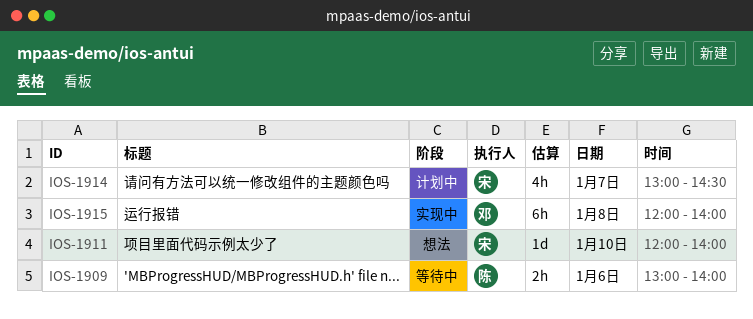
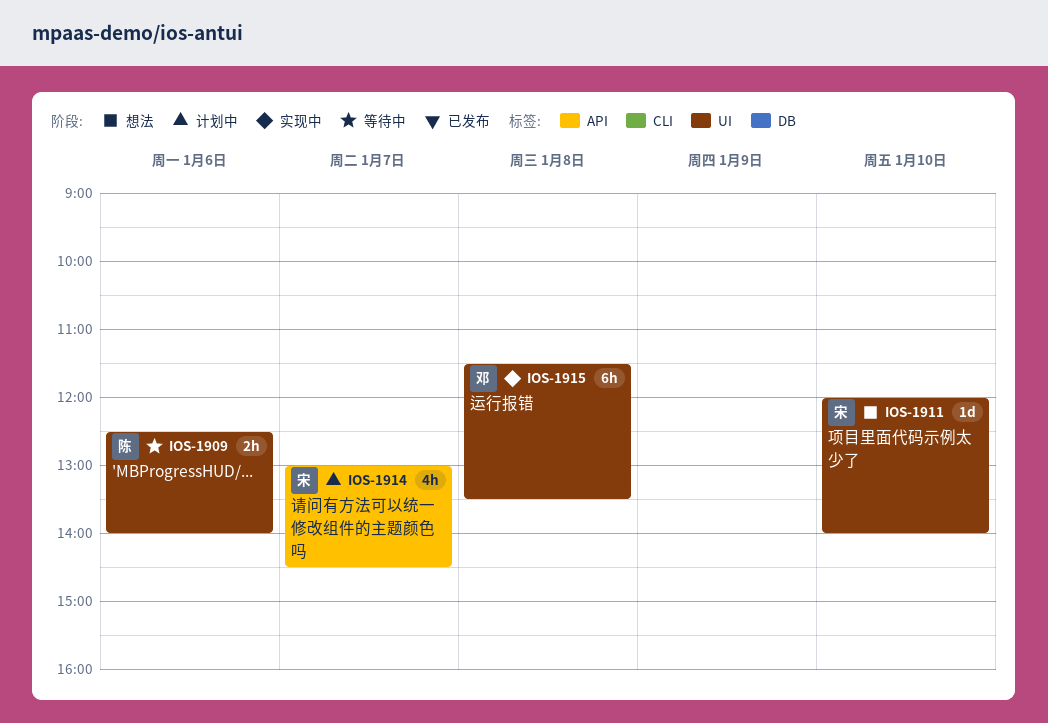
IOS-1909, begins: 13:00 -> 12:30
IOS-1915, begins: 12:00 -> 11:30
IOS-1915, ends: 14:00 -> 13:30

